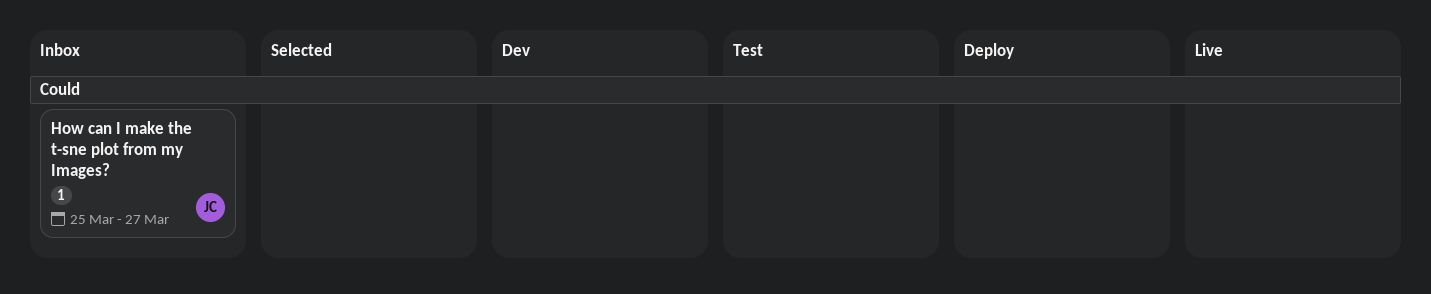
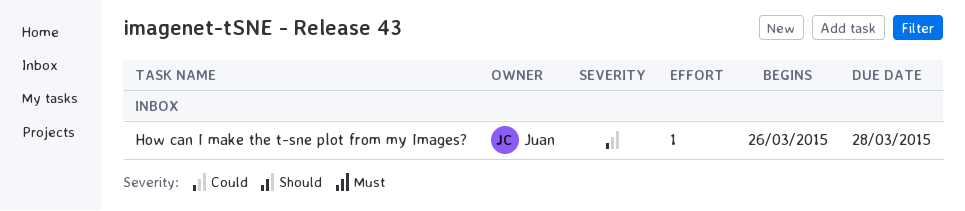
How can I make the t-sne plot from my Images?, start: Mar 25 -> Mar 26
How can I make the t-sne plot from my Images?, due: Mar 27 -> Mar 28

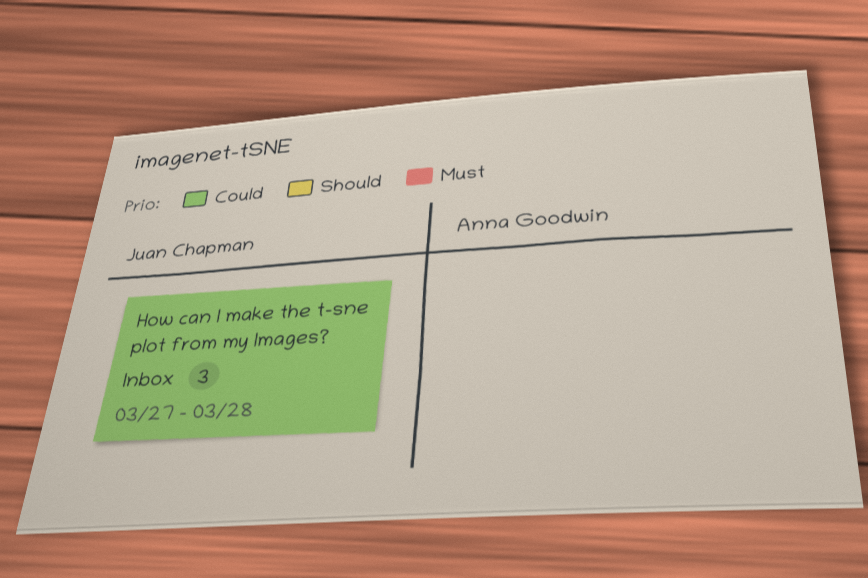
How can I make the t-sne plot from my Images?, estimate: 1 -> 3
How can I make the t-sne plot from my Images?, start: Mar 26 -> Mar 27

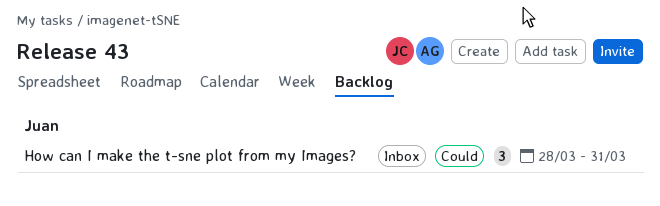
How can I make the t-sne plot from my Images?, start: Mar 27 -> Mar 28
How can I make the t-sne plot from my Images?, due: Mar 28 -> Mar 31

